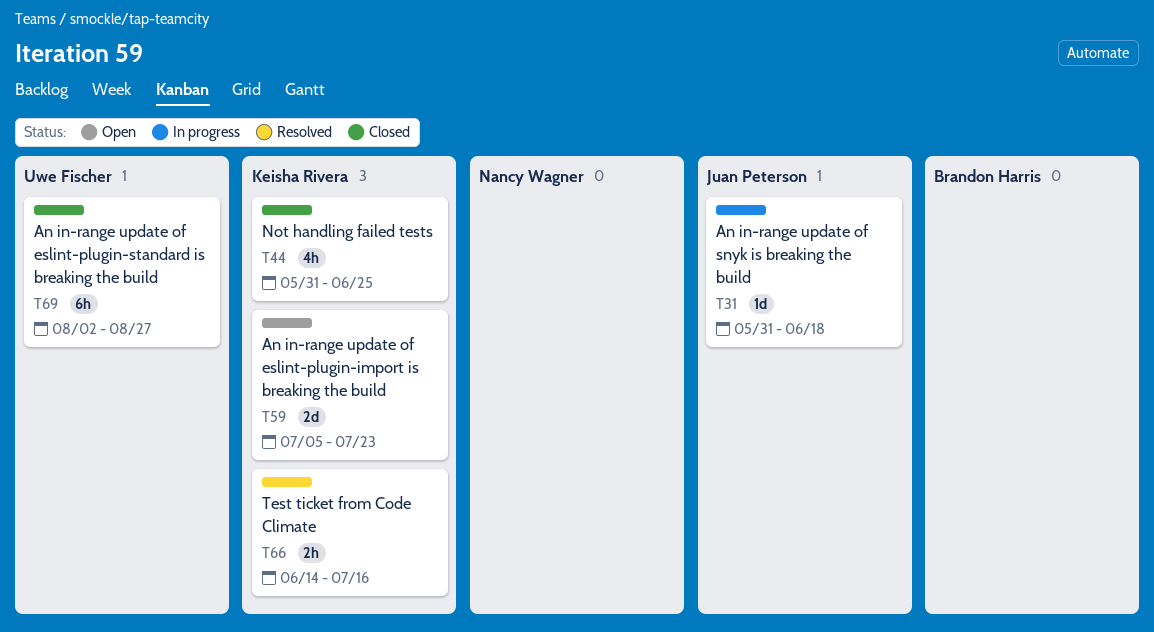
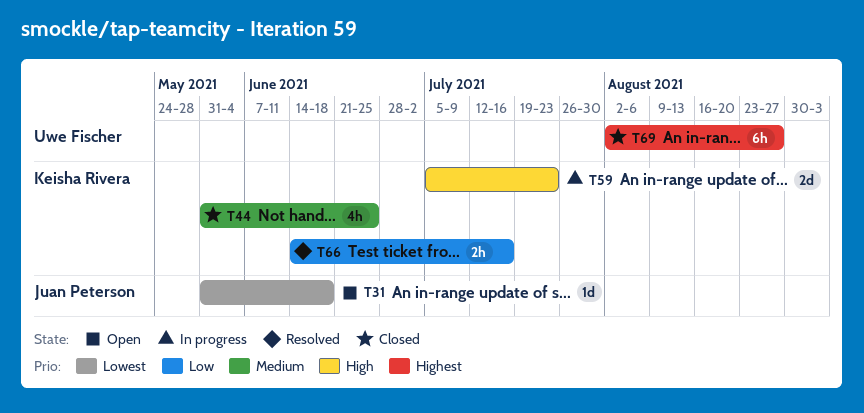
T31, status: In progress -> Open
T59, status: Open -> In progress

